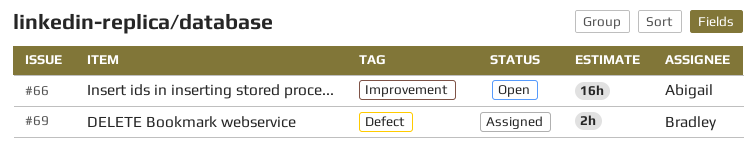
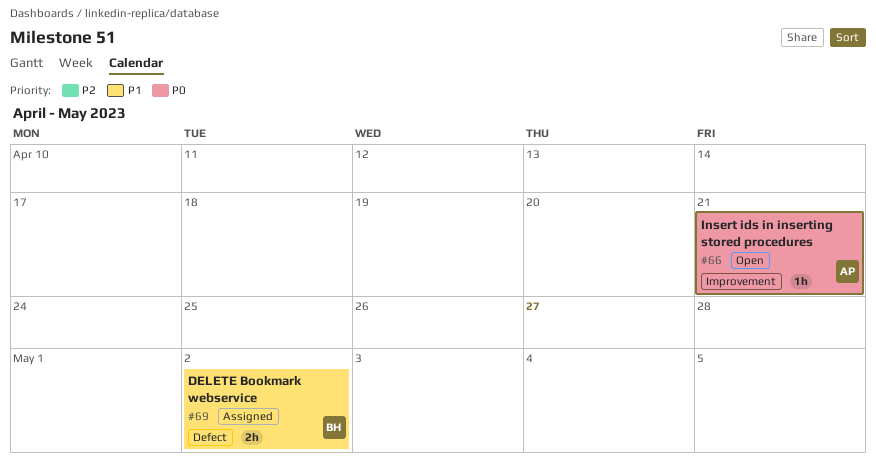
#66, estimate: 16h -> 1h

